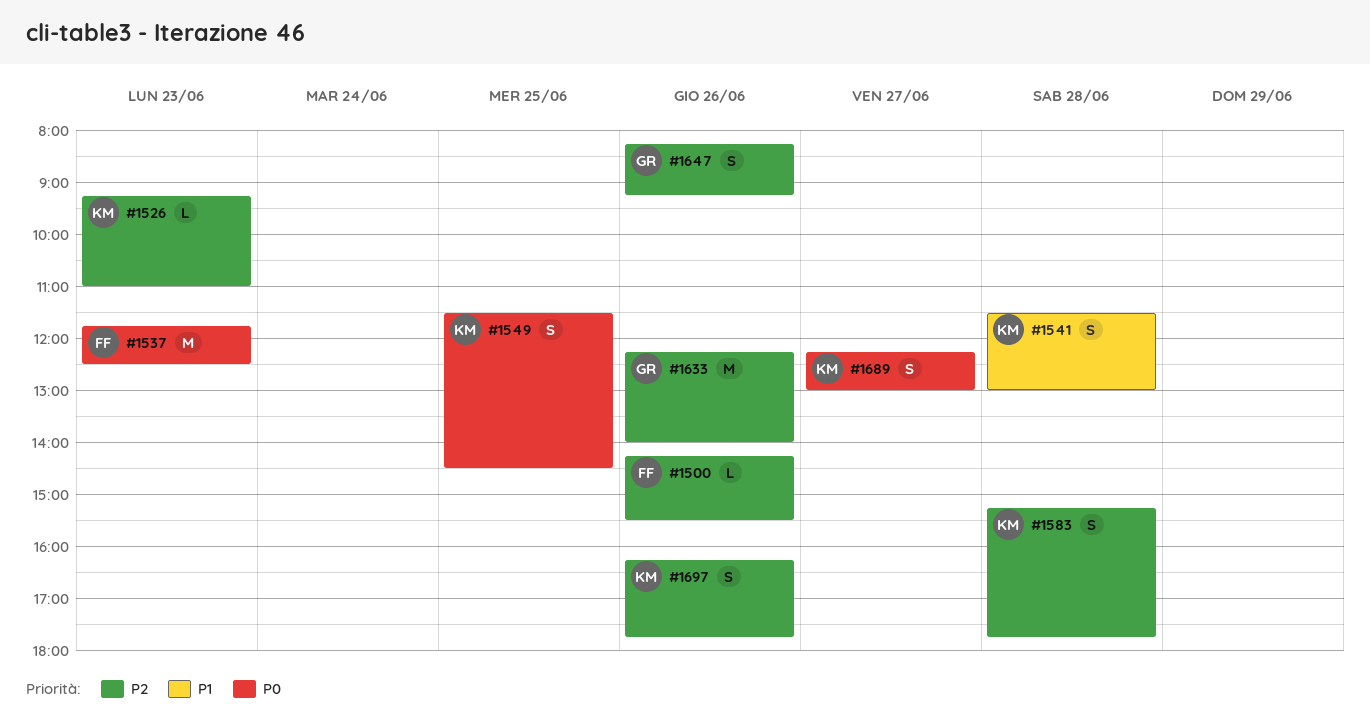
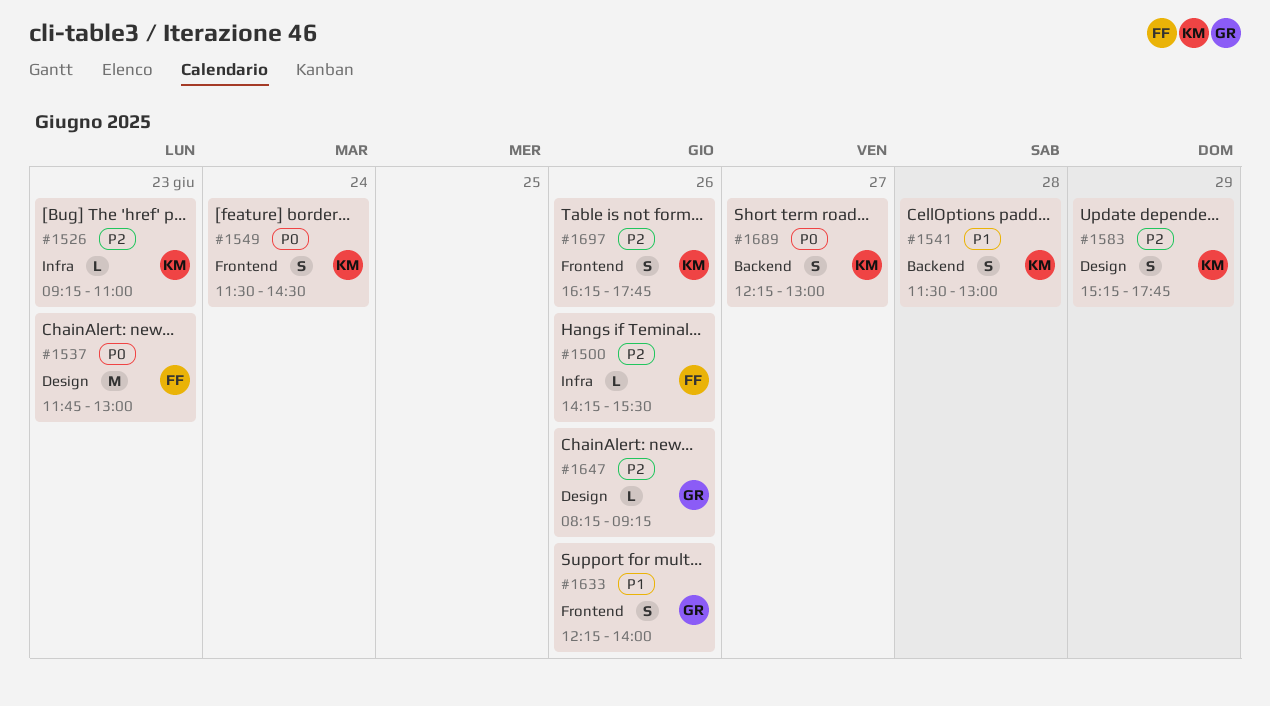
#1537, ends: 12:30 -> 13:00
#1549, day: Jun 25 -> Jun 24
#1583, day: Jun 28 -> Jun 29
#1633, priority: P2 -> P1
#1633, estimate: M -> S
#1647, estimate: S -> L

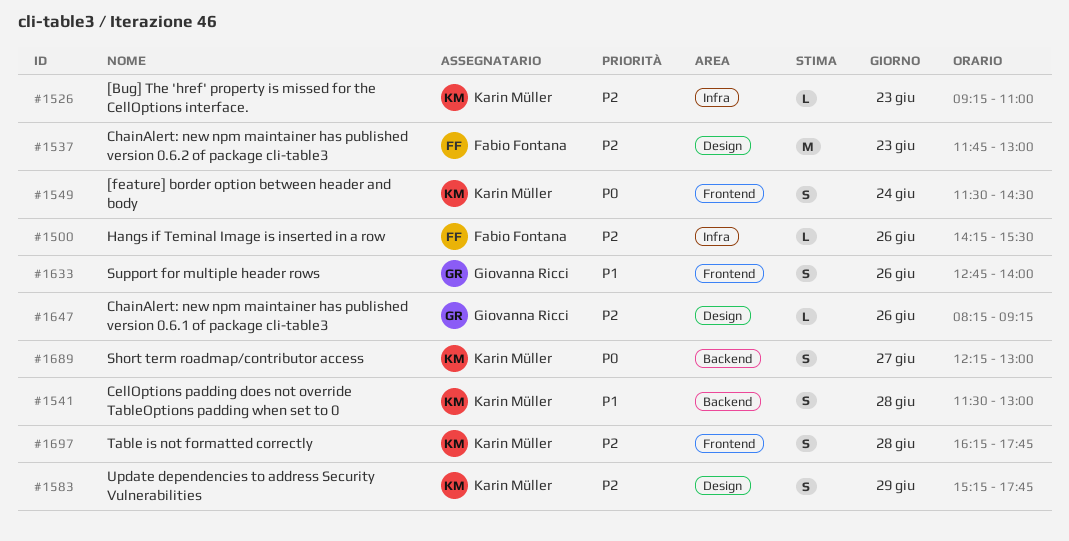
#1537, priority: P0 -> P2
#1633, begins: 12:15 -> 12:45
#1697, day: Jun 26 -> Jun 28

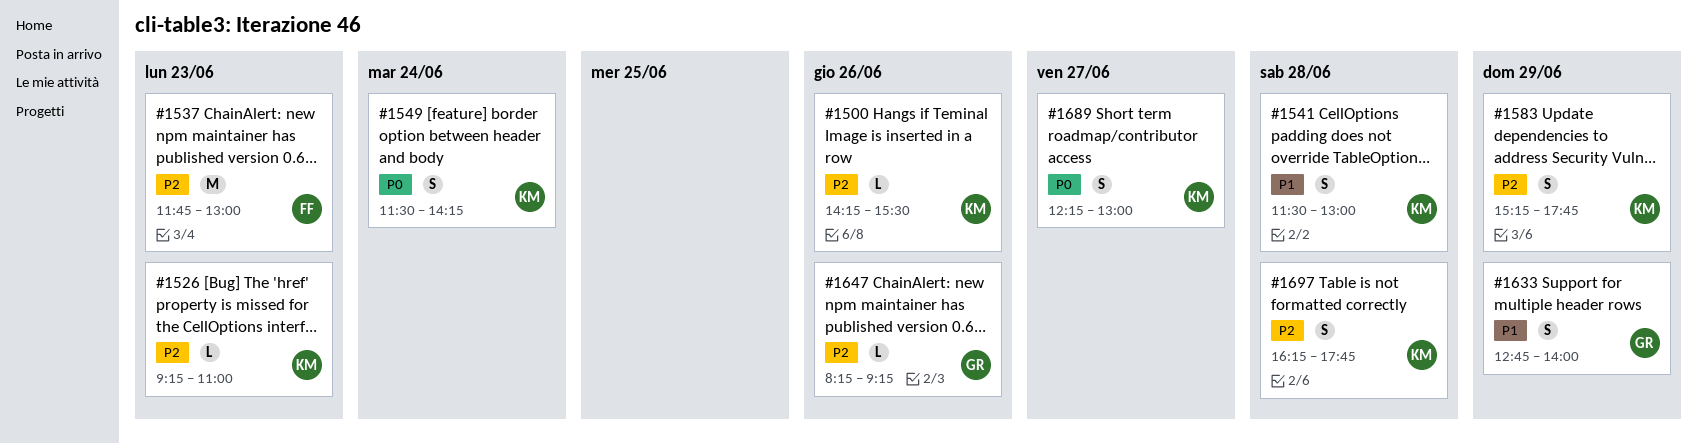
#1500, owner: Fabio Fontana -> Karin Müller
#1549, ends: 14:30 -> 14:15
#1633, day: Jun 26 -> Jun 29

